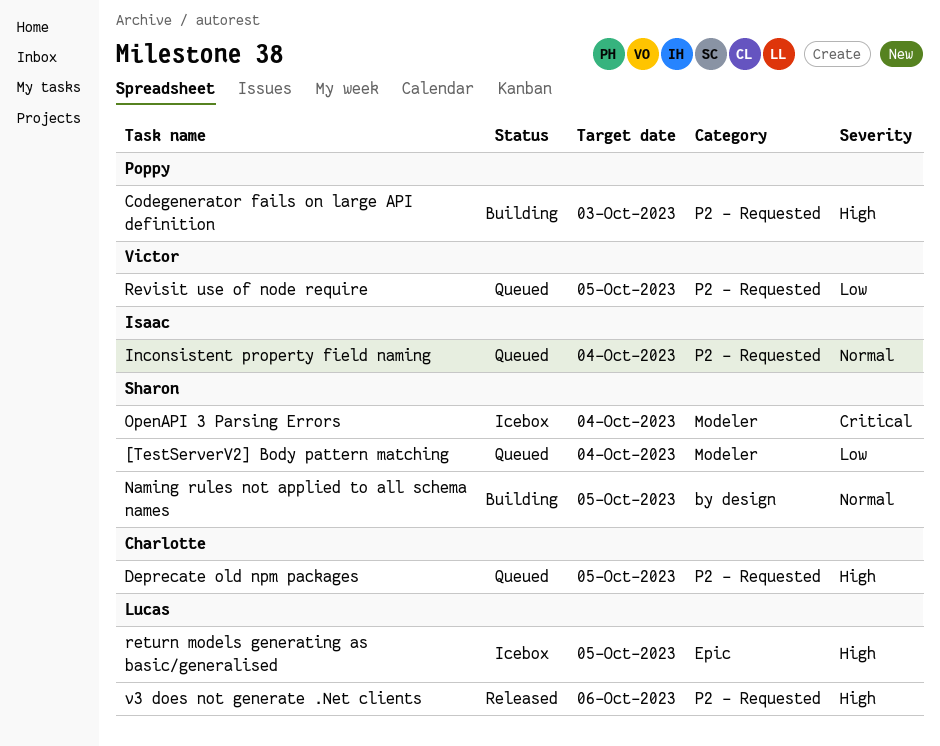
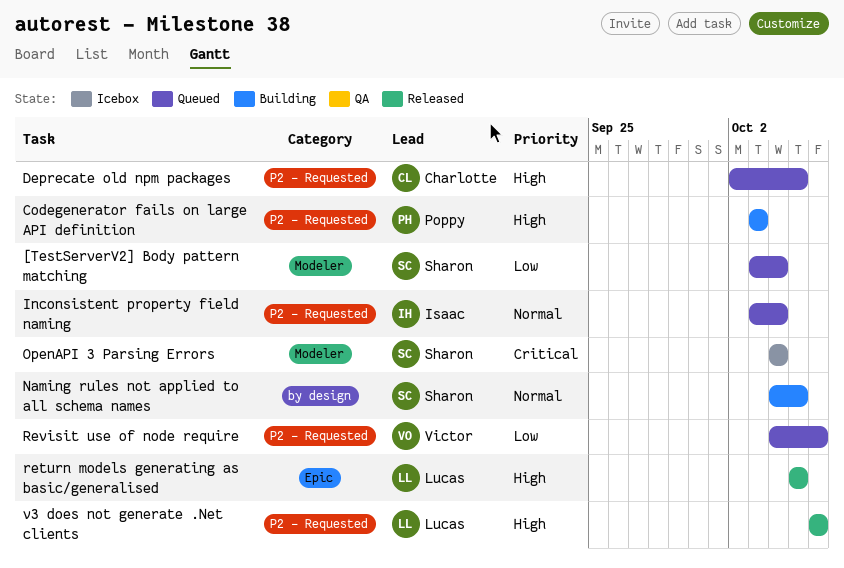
return models generating as basic/generalised, status: Icebox -> Released
Revisit use of node require, due: Oct 5 -> Oct 6

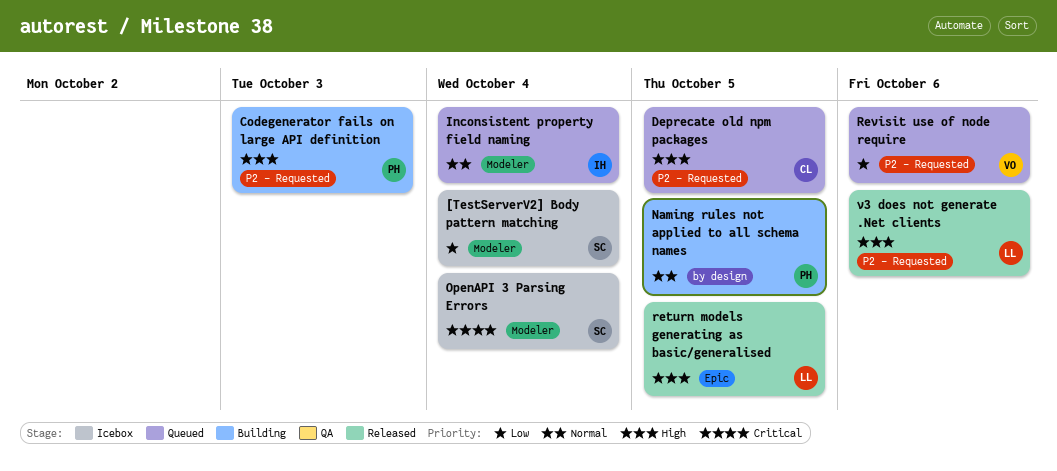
[TestServerV2] Body pattern matching, status: Queued -> Icebox
Inconsistent property field naming, label: P2 - Requested -> Modeler
Naming rules not applied to all schema names, owner: Sharon -> Poppy

